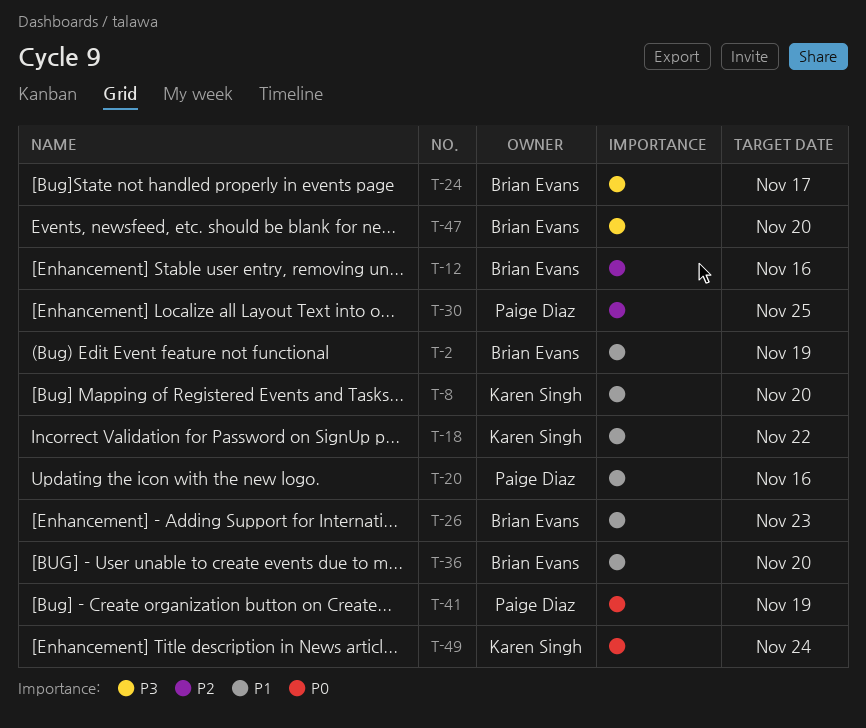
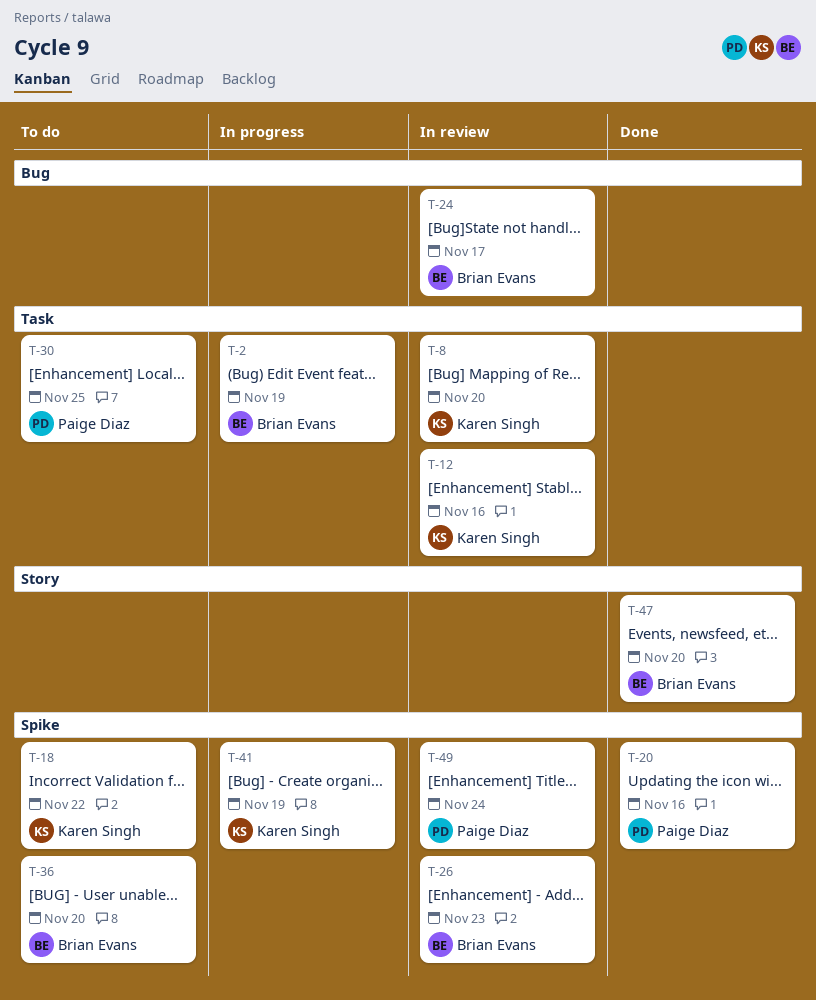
T-12, owner: Brian Evans -> Karen Singh
T-41, owner: Paige Diaz -> Karen Singh
T-49, owner: Karen Singh -> Paige Diaz

